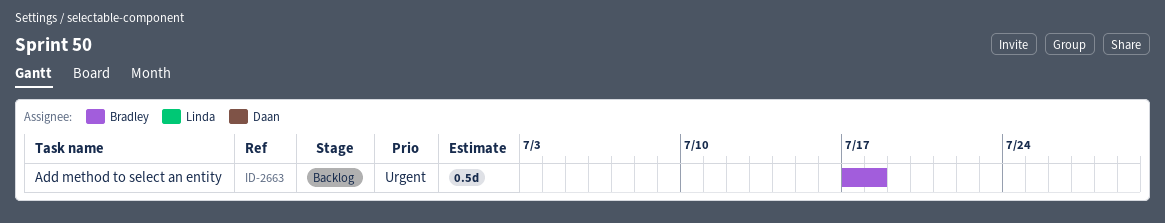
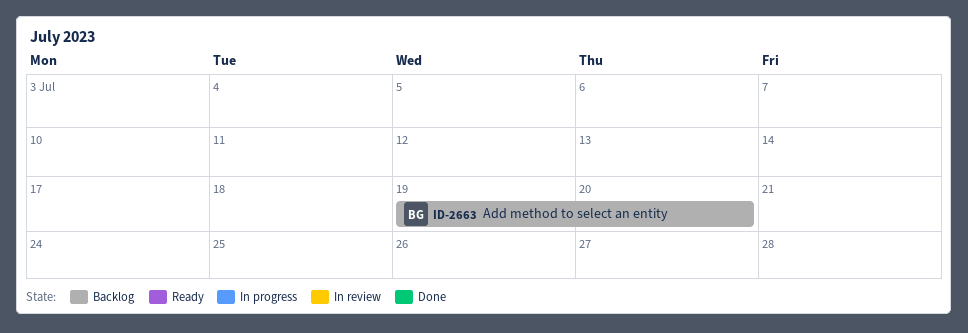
ID-2663, start: Jul 17 -> Jul 19
ID-2663, due: Jul 18 -> Jul 20

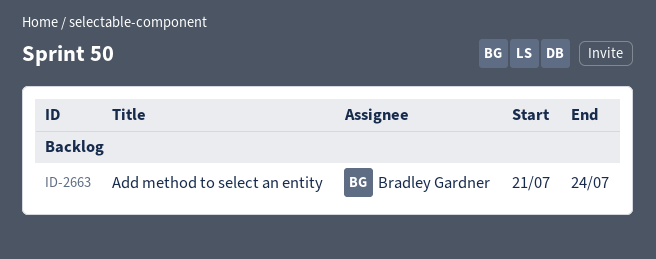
ID-2663, start: Jul 19 -> Jul 21
ID-2663, due: Jul 20 -> Jul 24

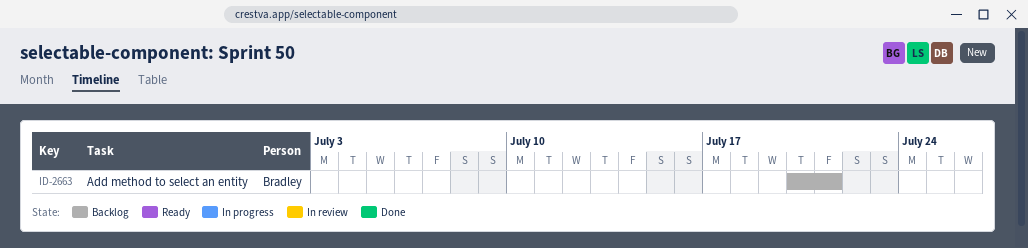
ID-2663, start: Jul 21 -> Jul 20
ID-2663, due: Jul 24 -> Jul 21

